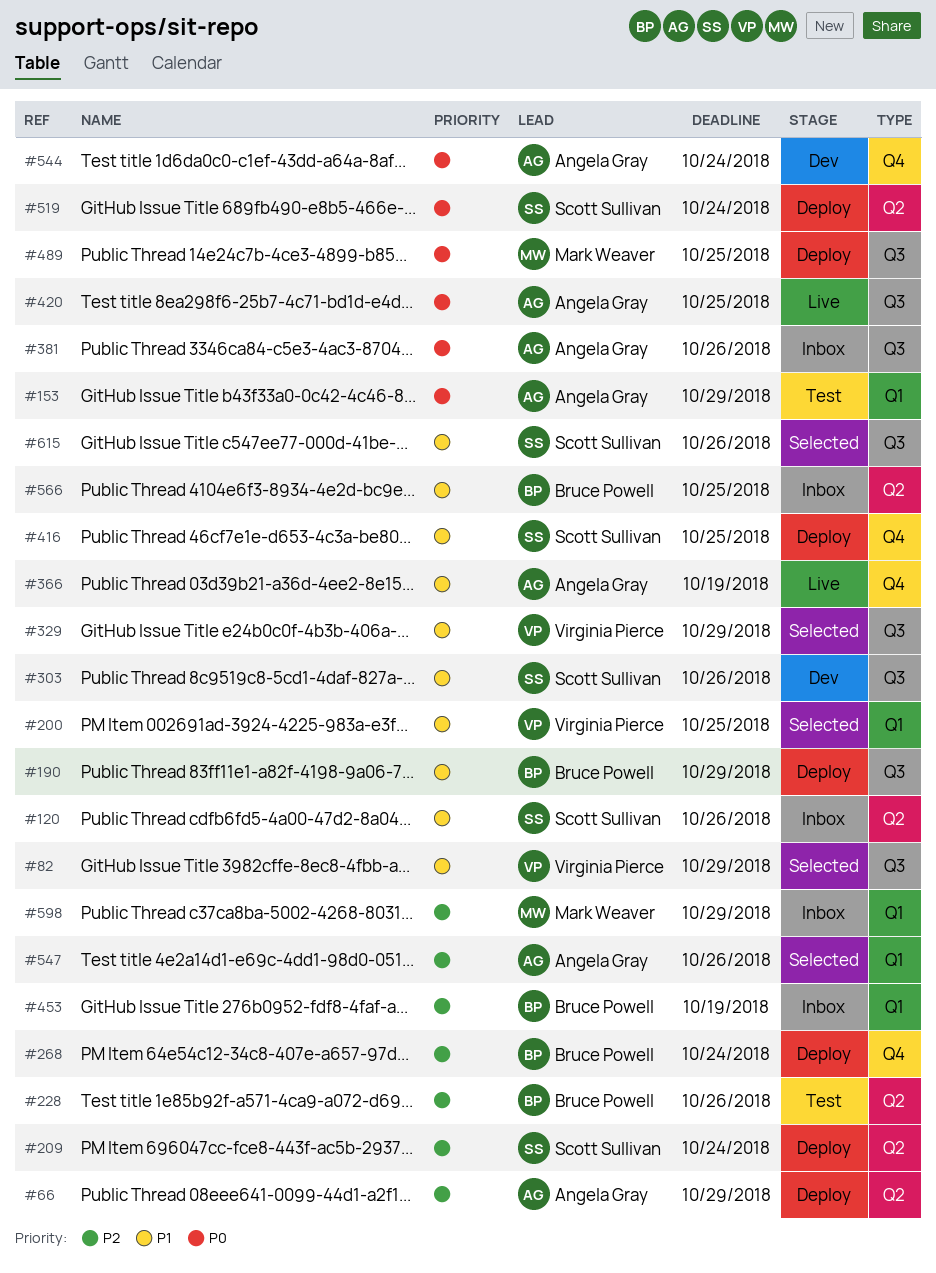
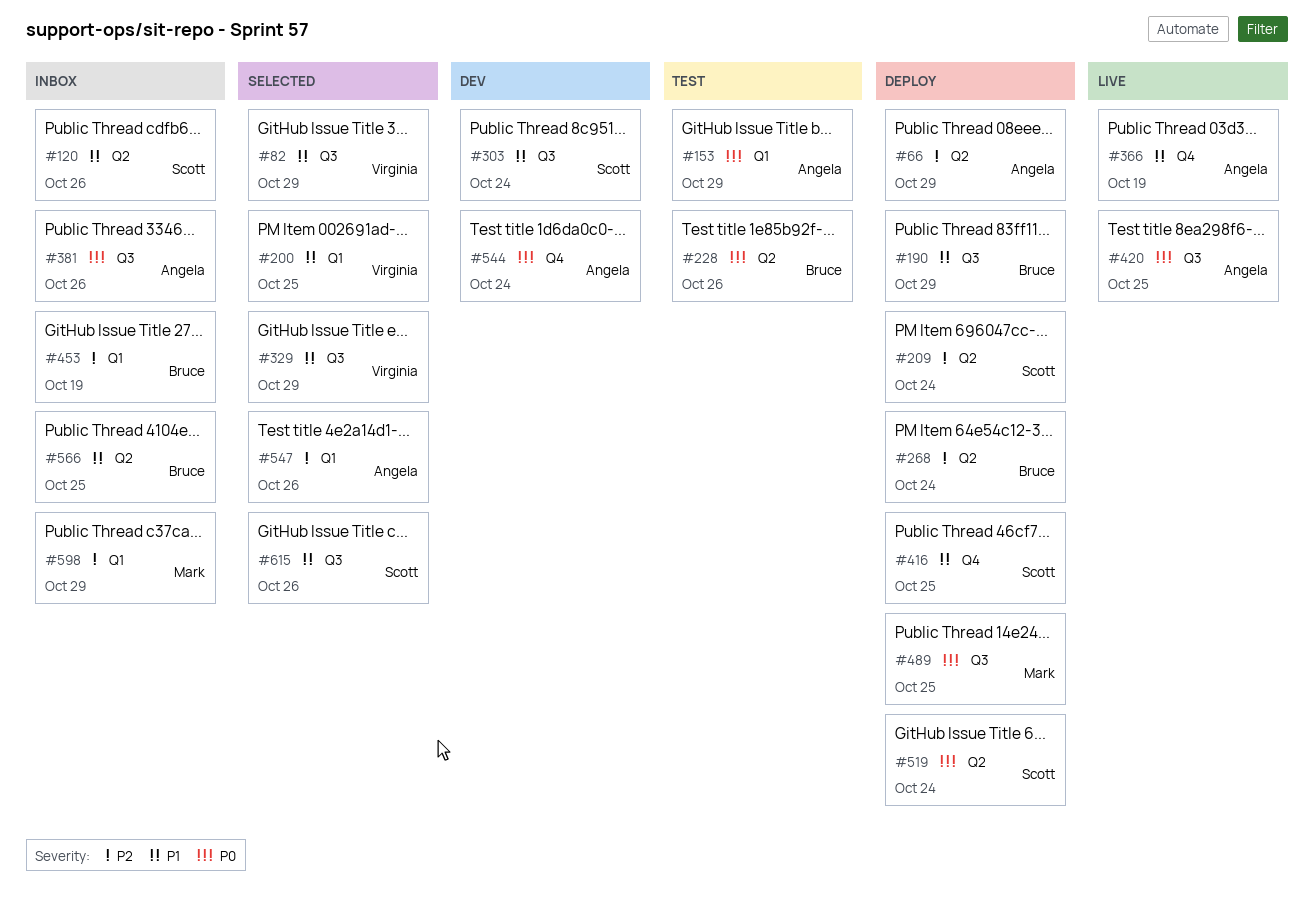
#228, priority: P2 -> P0
#268, label: Q4 -> Q2
#303, due: Oct 26 -> Oct 24

